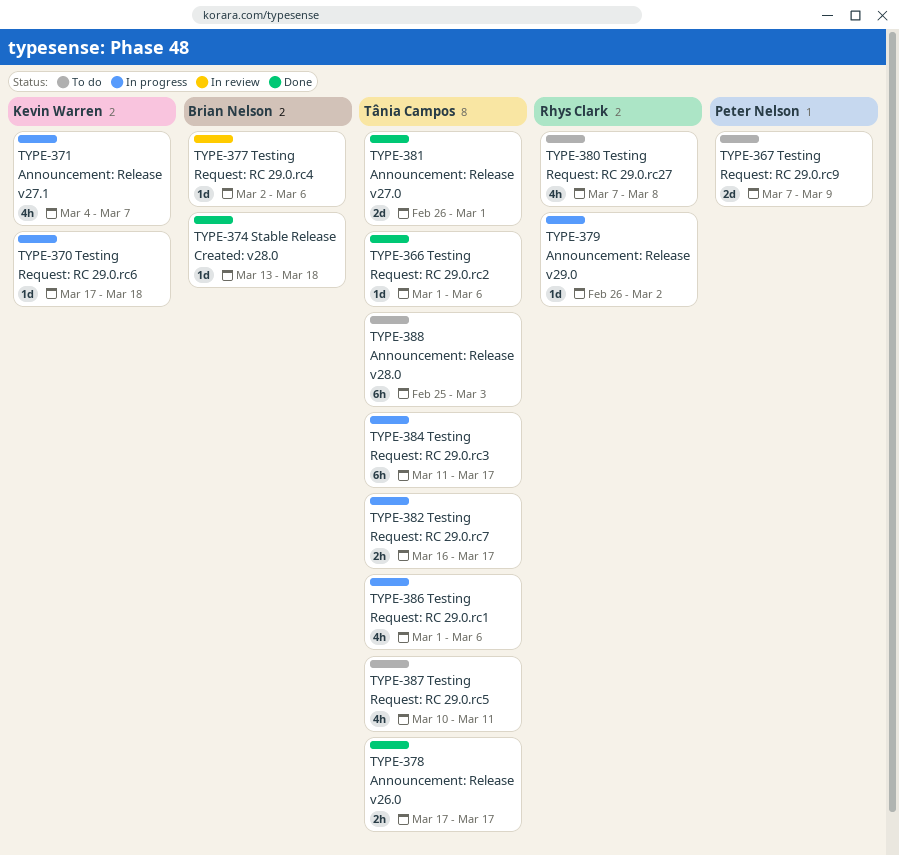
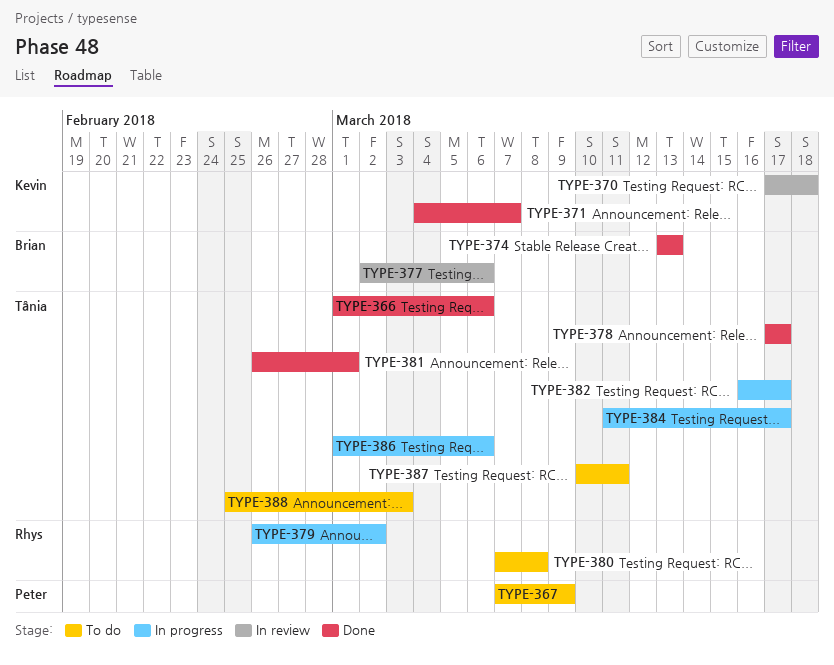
TYPE-370, status: In progress -> In review
TYPE-371, status: In progress -> Done
TYPE-374, due: Mar 18 -> Mar 13

